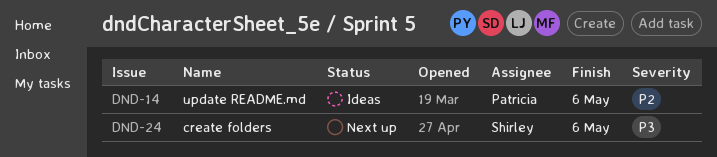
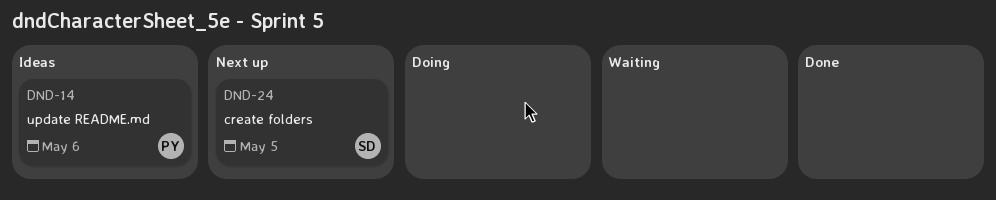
DND-24, due: May 6 -> May 5

